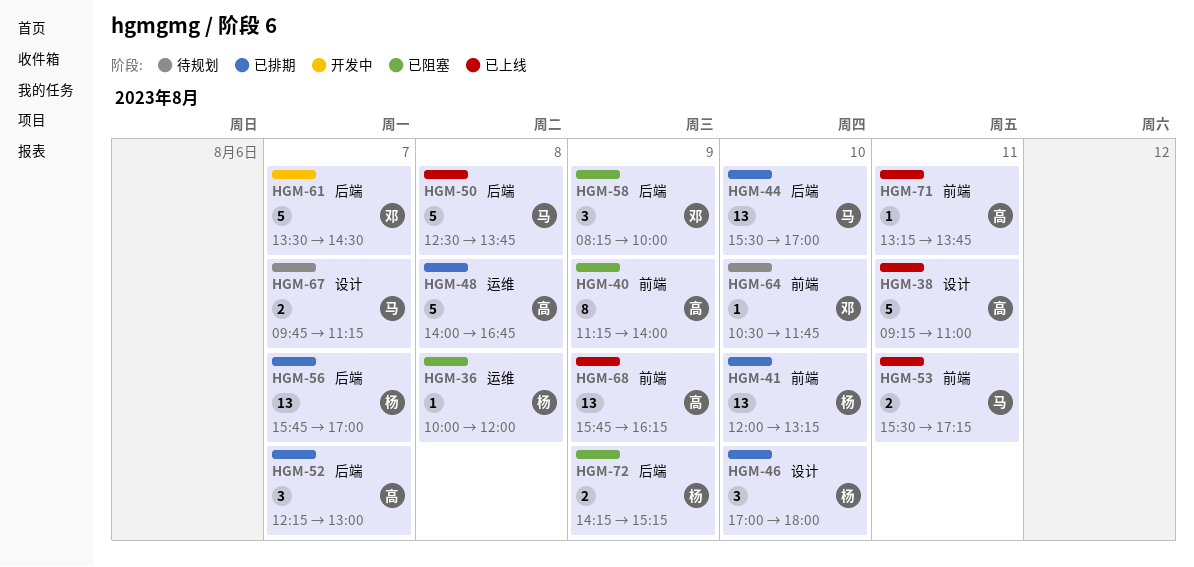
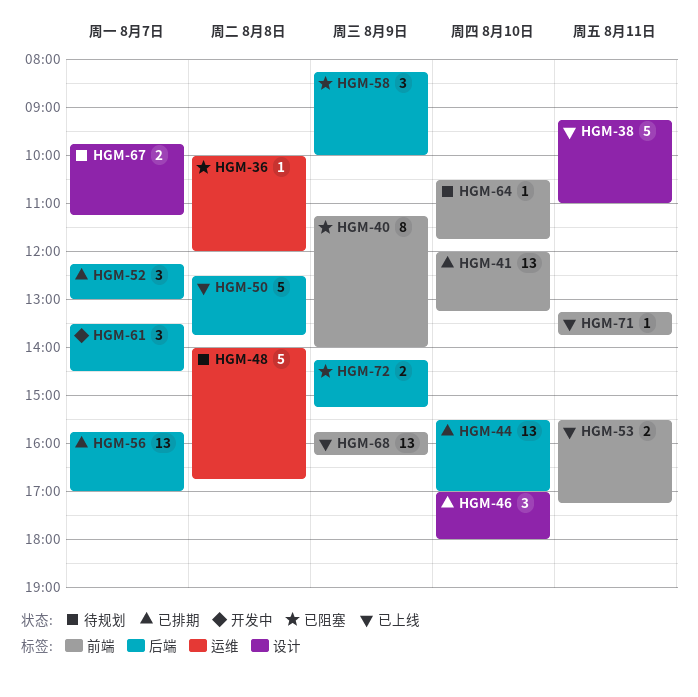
HGM-48, status: 已排期 -> 待规划
HGM-61, estimate: 5 -> 3

